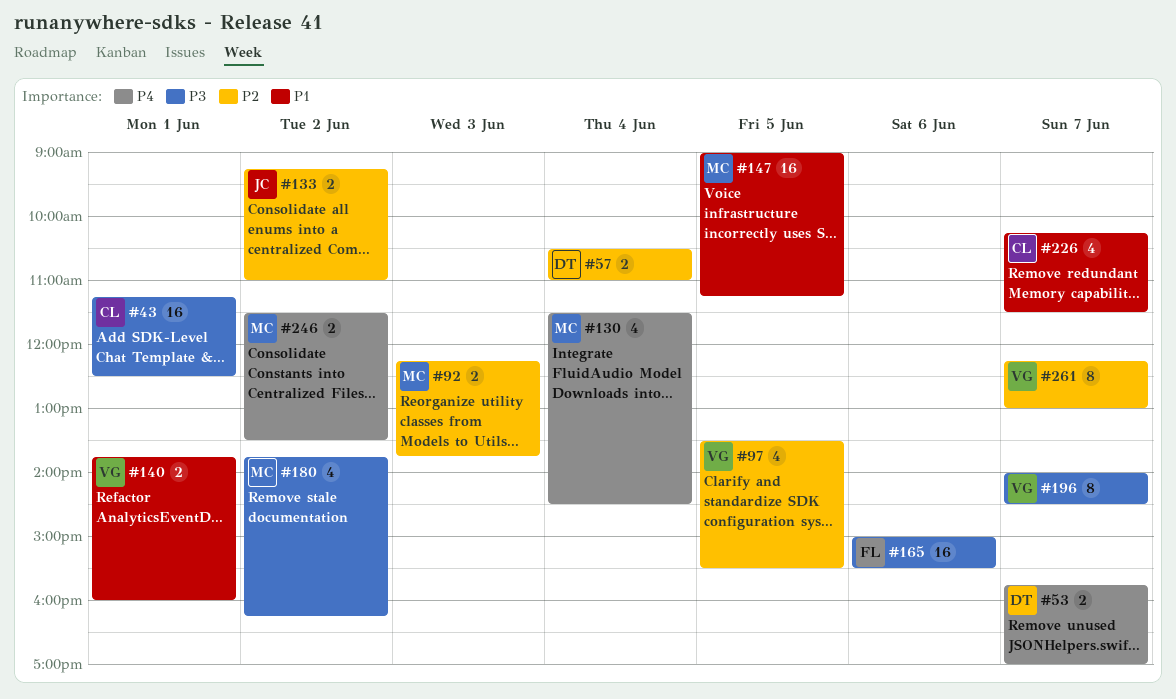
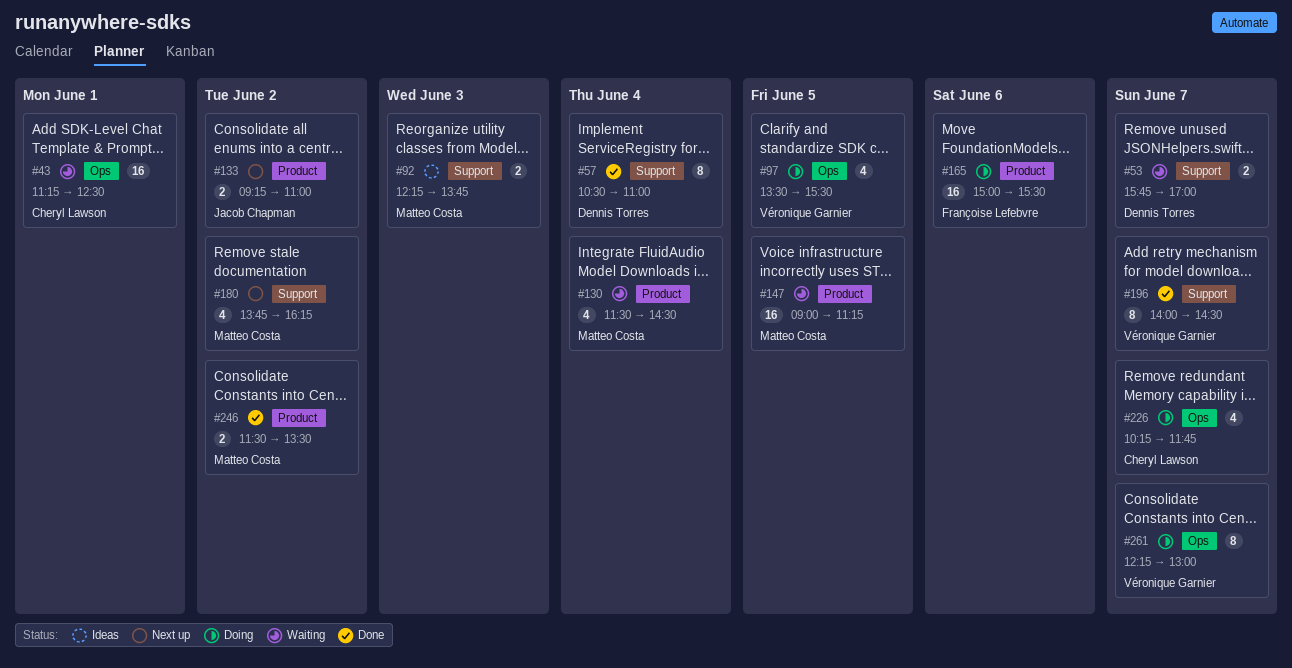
#57, estimate: 2 -> 8
#140: present -> none
#226, ends: 11:30 -> 11:45

